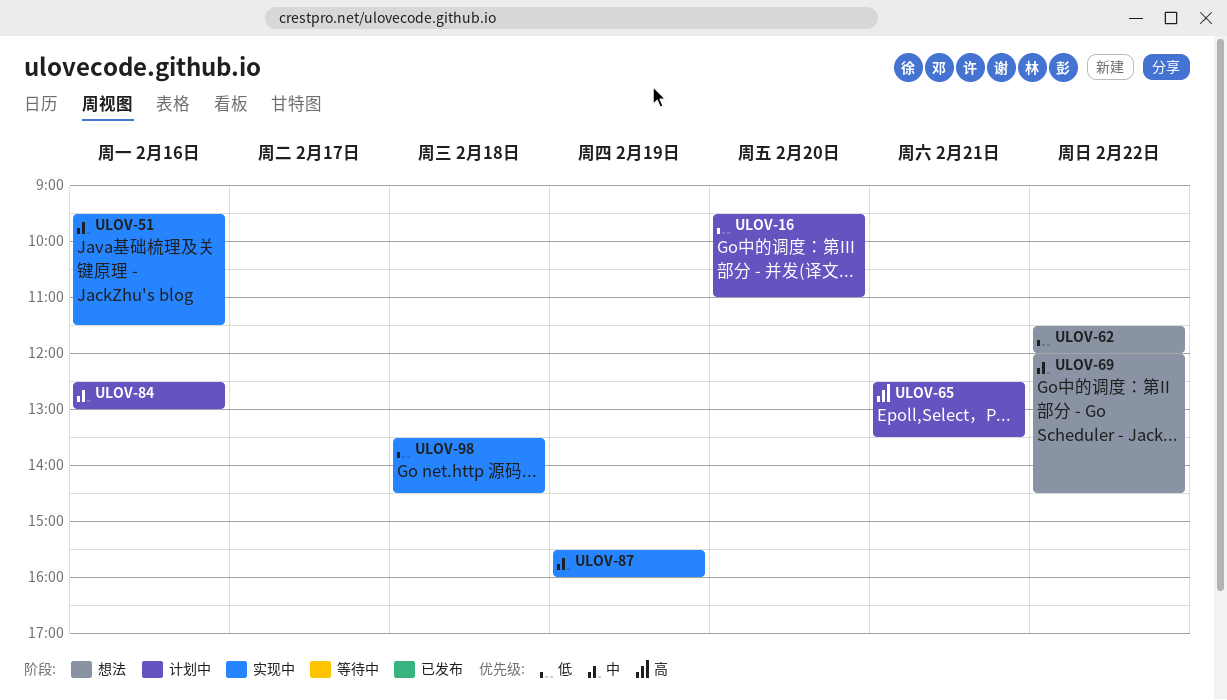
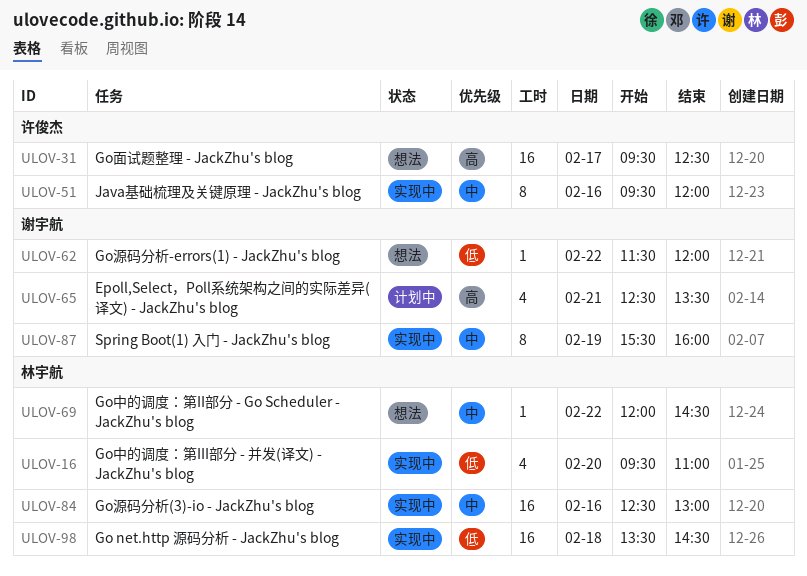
ULOV-16, status: 计划中 -> 实现中
ULOV-31: none -> present
ULOV-51, ends: 11:30 -> 12:00
ULOV-84, status: 计划中 -> 实现中

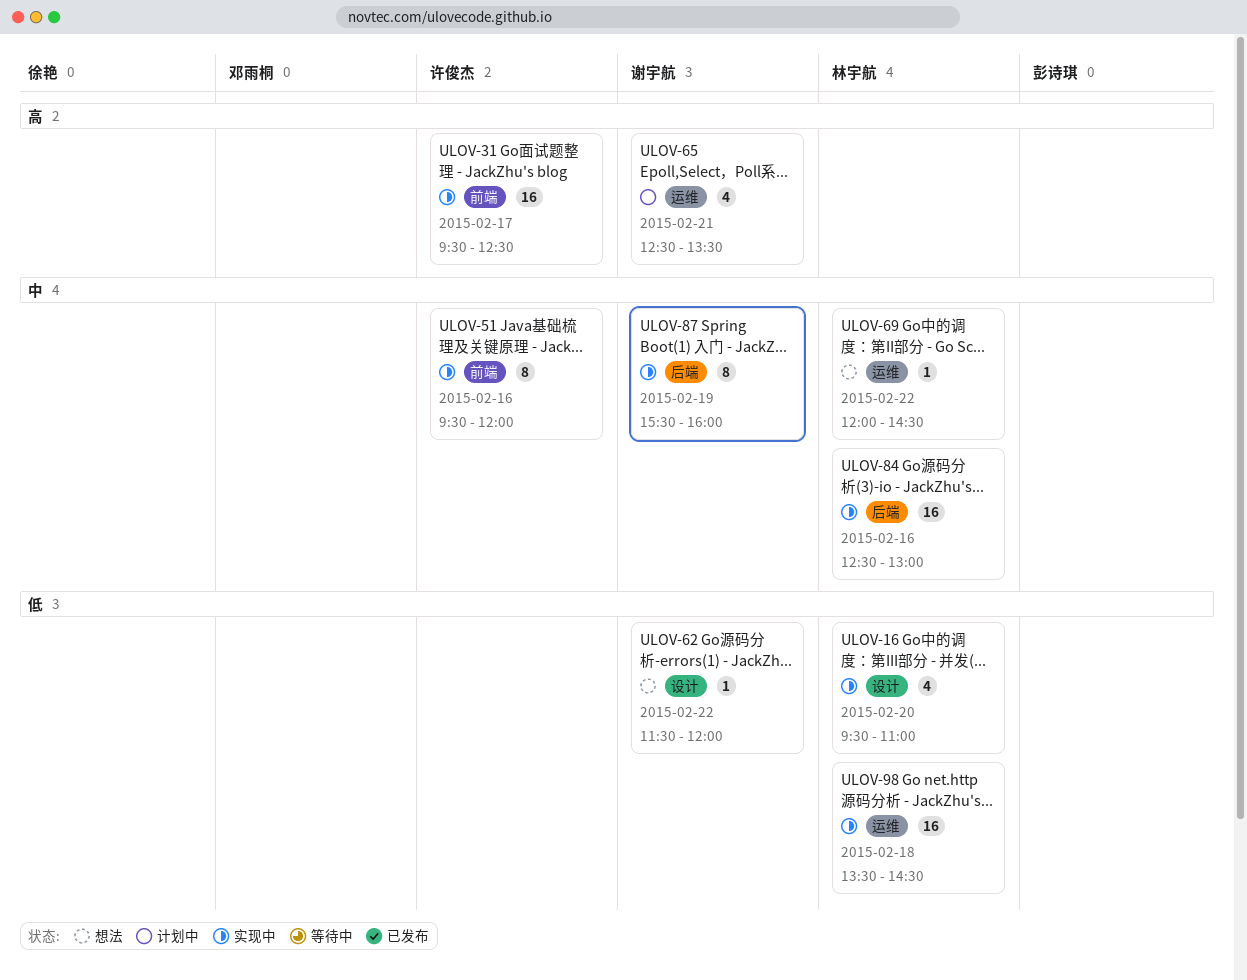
ULOV-31, status: 想法 -> 实现中

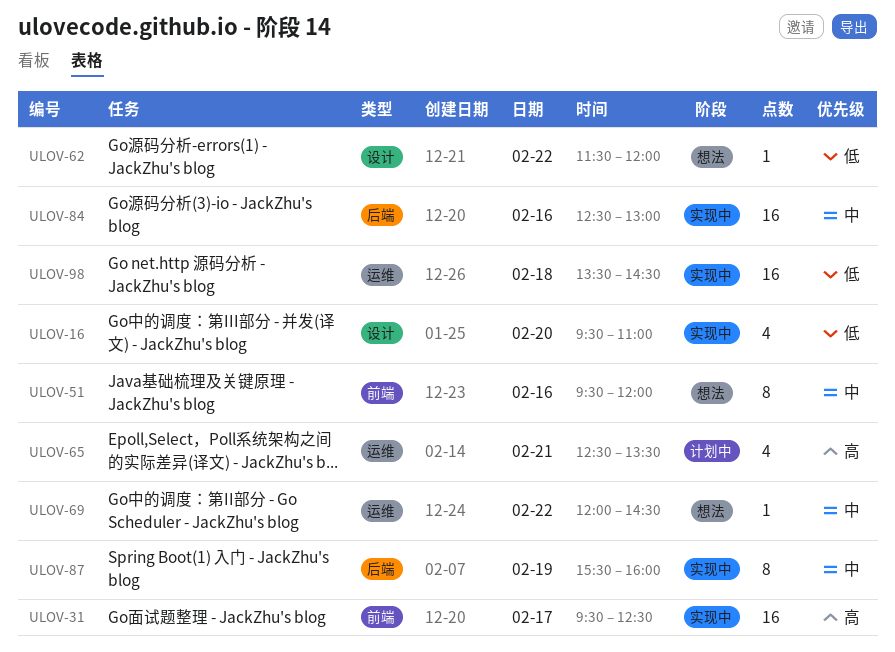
ULOV-51, status: 实现中 -> 想法

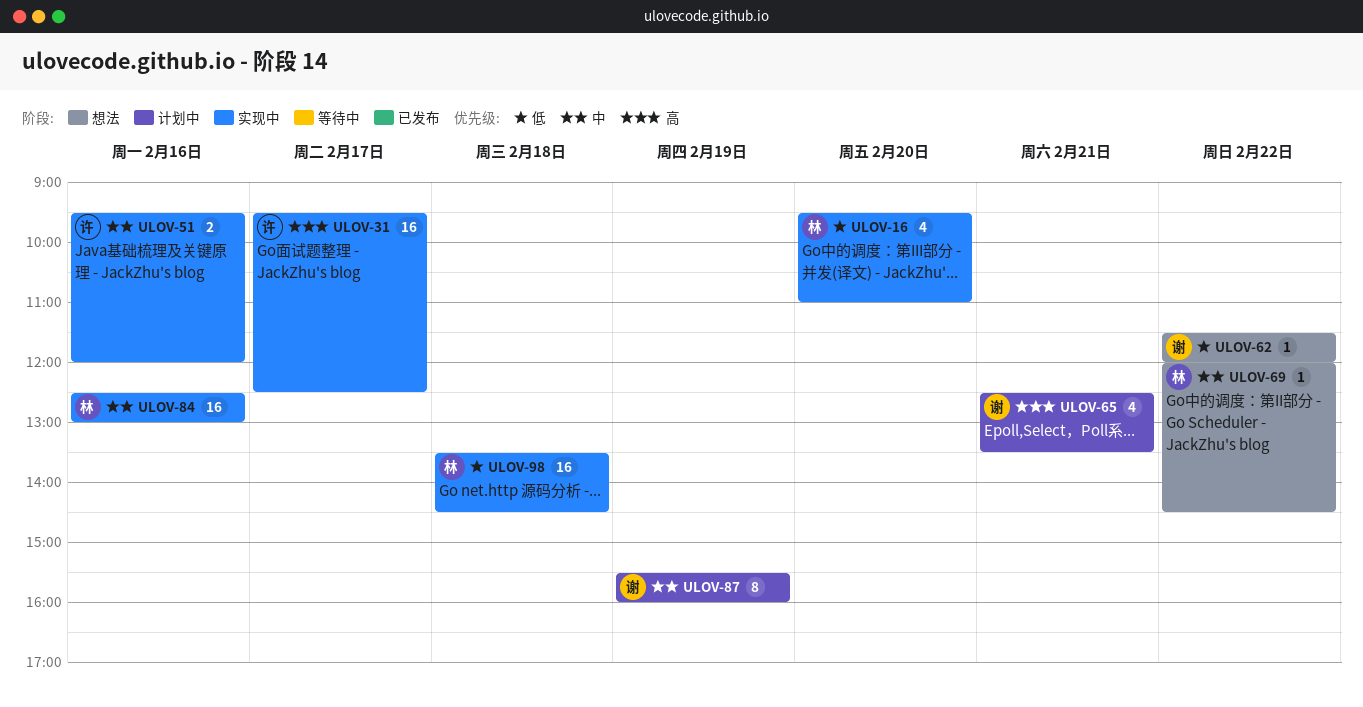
ULOV-51, status: 想法 -> 实现中
ULOV-51, estimate: 8 -> 2
ULOV-87, status: 实现中 -> 计划中

